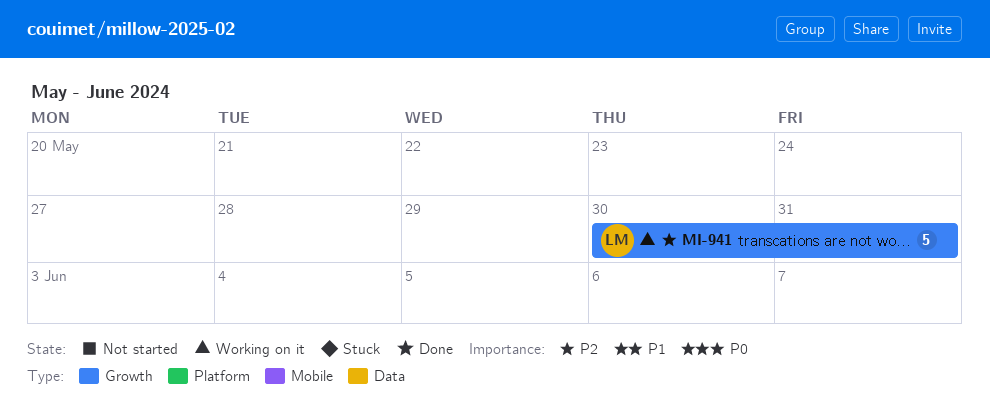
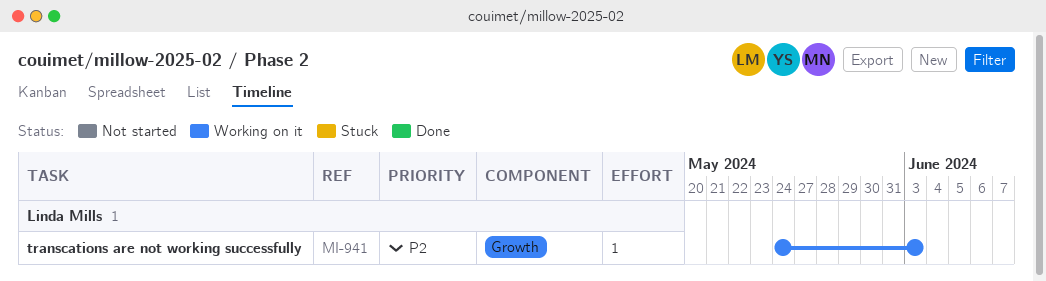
MI-941, estimate: 5 -> 1
MI-941, start: May 30 -> May 24
MI-941, due: May 31 -> Jun 3

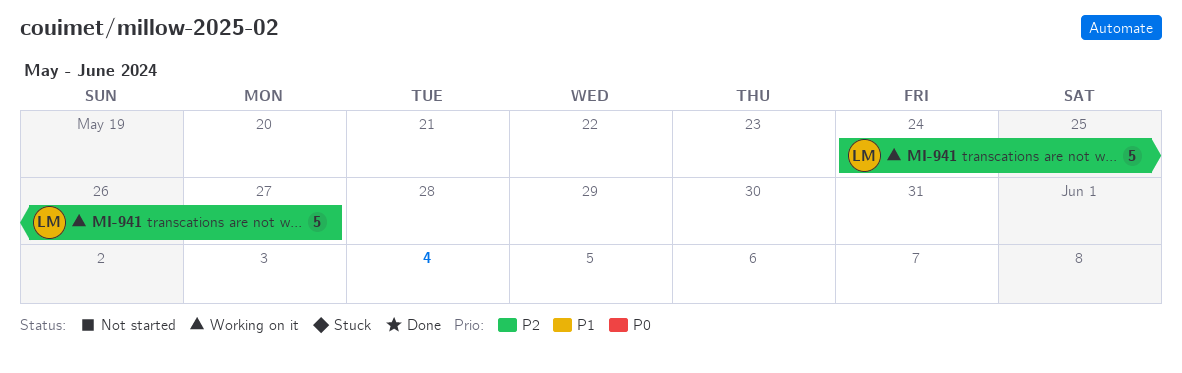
MI-941, estimate: 1 -> 5
MI-941, due: Jun 3 -> May 27

